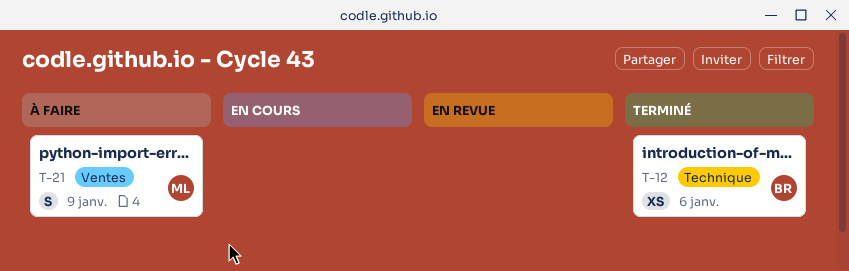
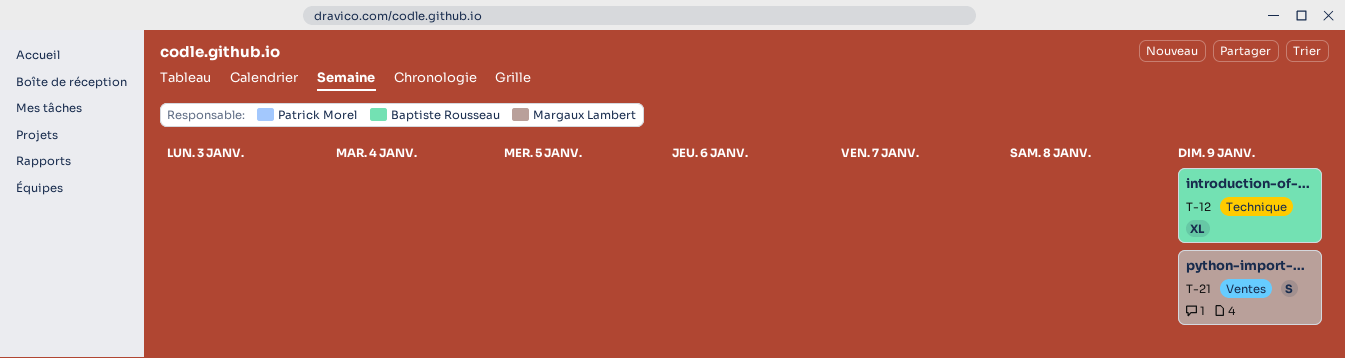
T-12, estimate: XS -> XL
T-12, due: Jan 6 -> Jan 9

